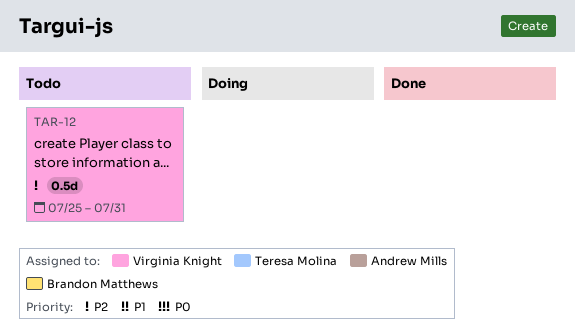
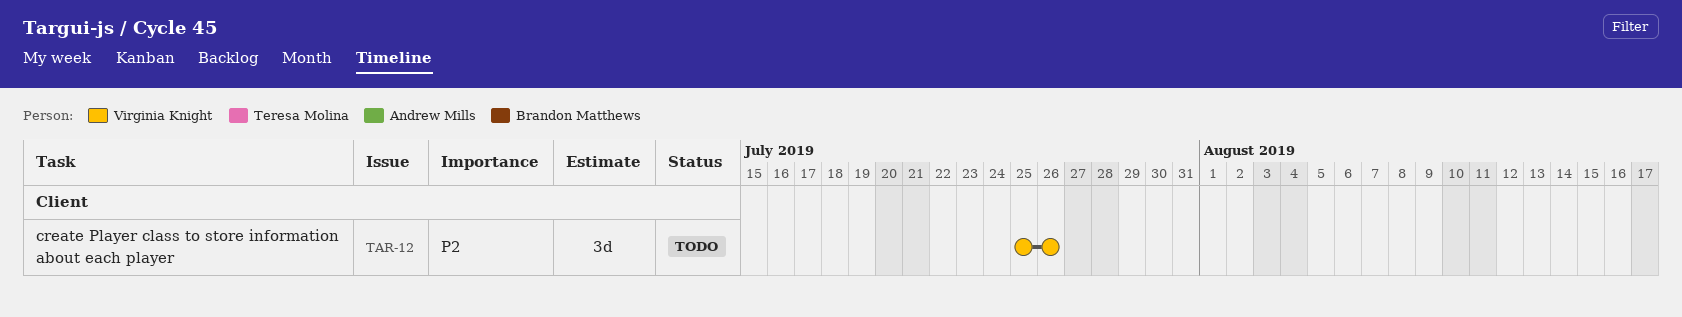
TAR-12, estimate: 0.5d -> 3d
TAR-12, due: Jul 31 -> Jul 26

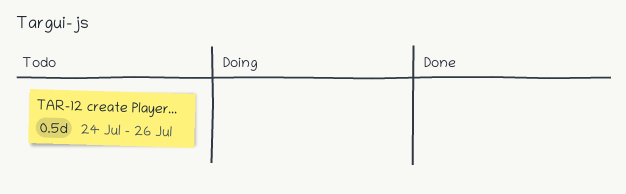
TAR-12, estimate: 3d -> 0.5d
TAR-12, start: Jul 25 -> Jul 24

